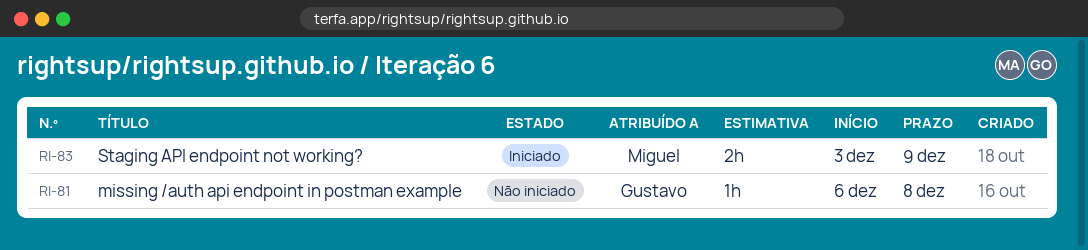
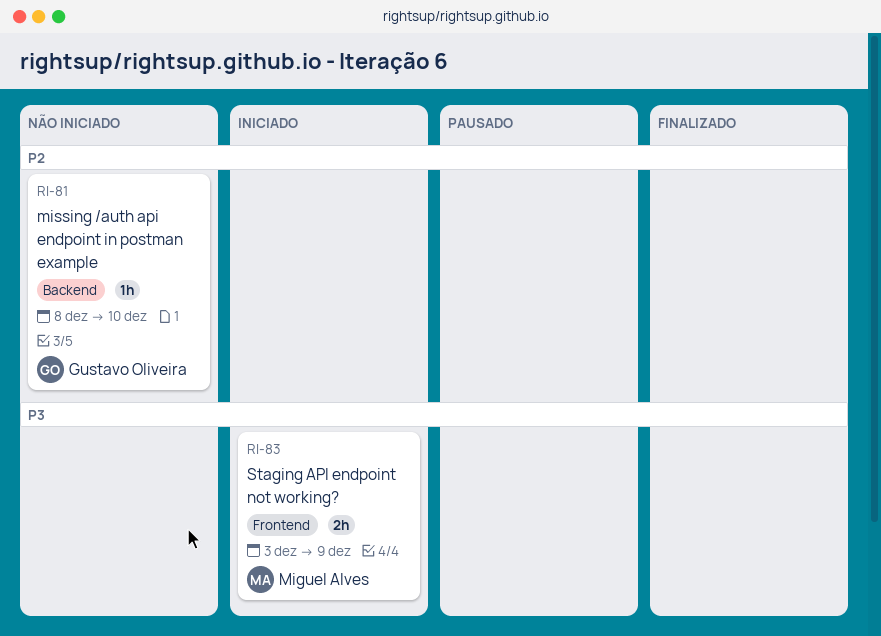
RI-81, start: Dec 6 -> Dec 8
RI-81, due: Dec 8 -> Dec 10

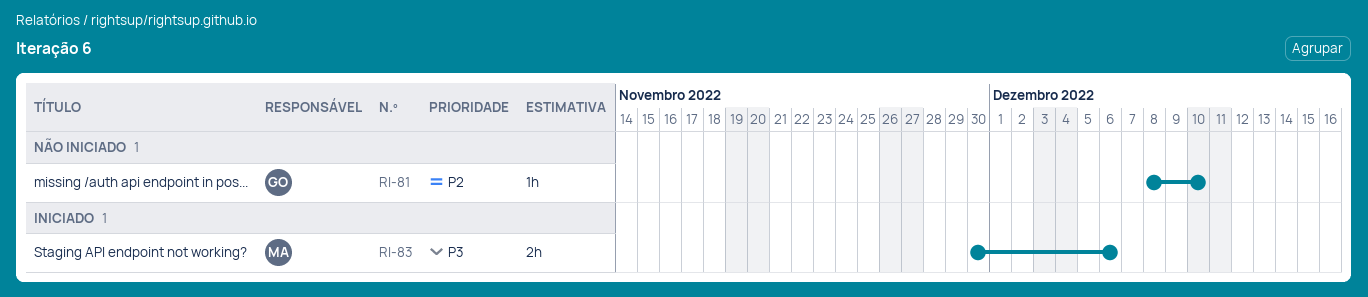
RI-83, start: Dec 3 -> Nov 30
RI-83, due: Dec 9 -> Dec 6

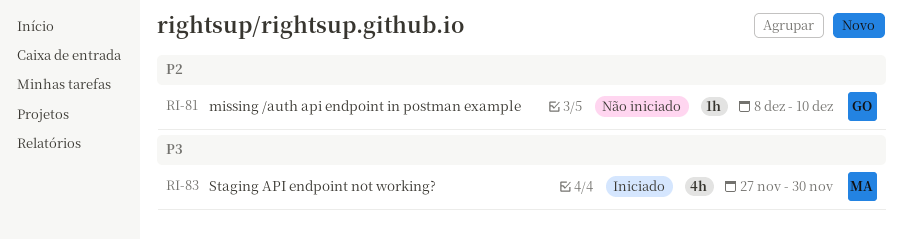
RI-83, estimate: 2h -> 4h
RI-83, start: Nov 30 -> Nov 27
RI-83, due: Dec 6 -> Nov 30

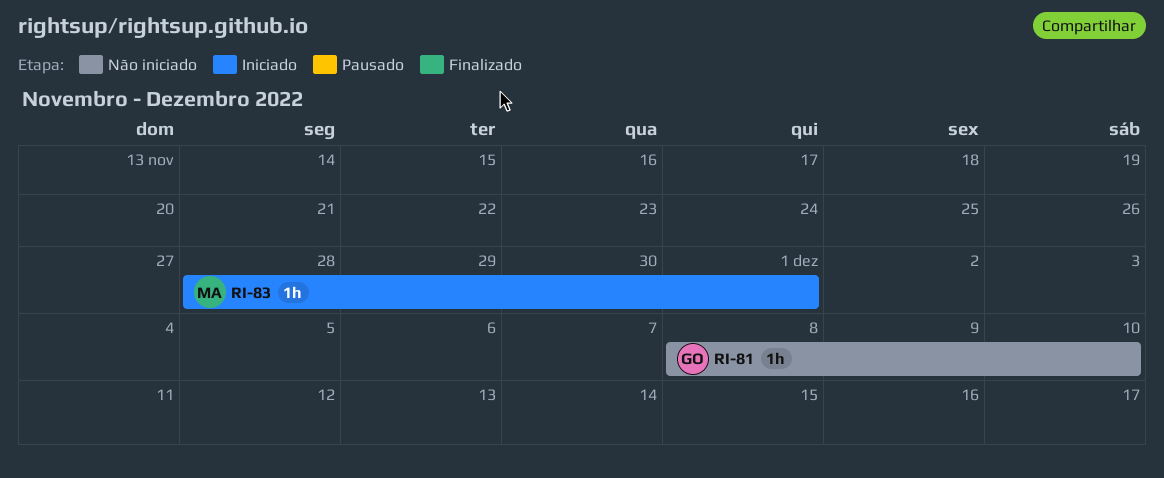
RI-83, estimate: 4h -> 1h
RI-83, start: Nov 27 -> Nov 28
RI-83, due: Nov 30 -> Dec 1

